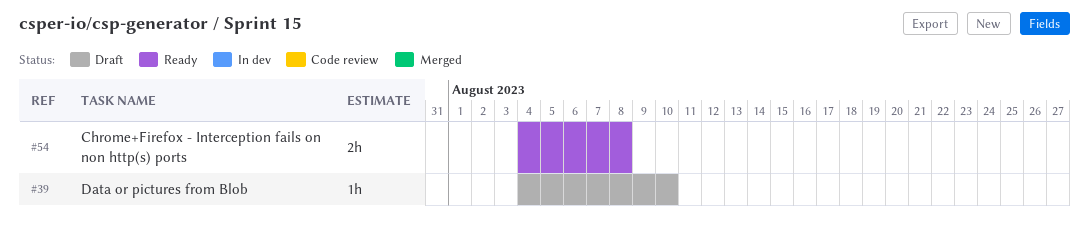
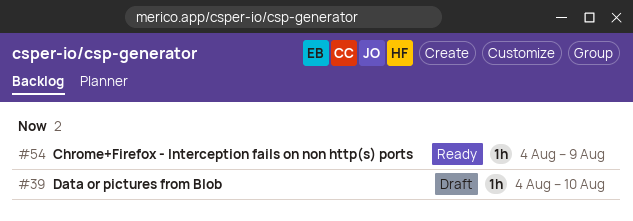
#54, estimate: 2h -> 1h
#54, due: Aug 8 -> Aug 9

